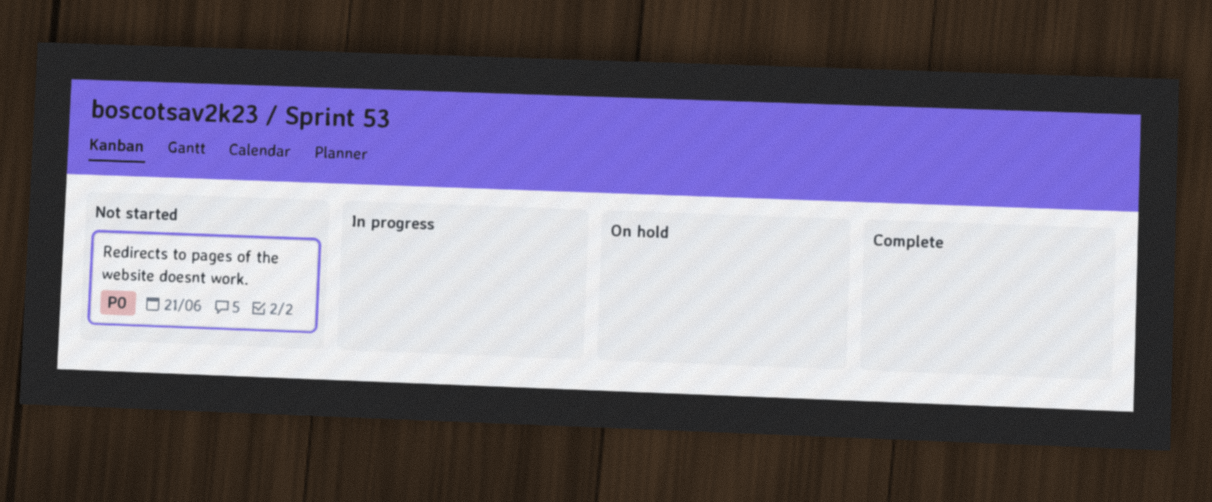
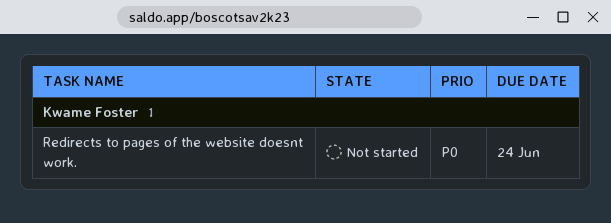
Redirects to pages of the website doesnt work., due: Jun 21 -> Jun 24

